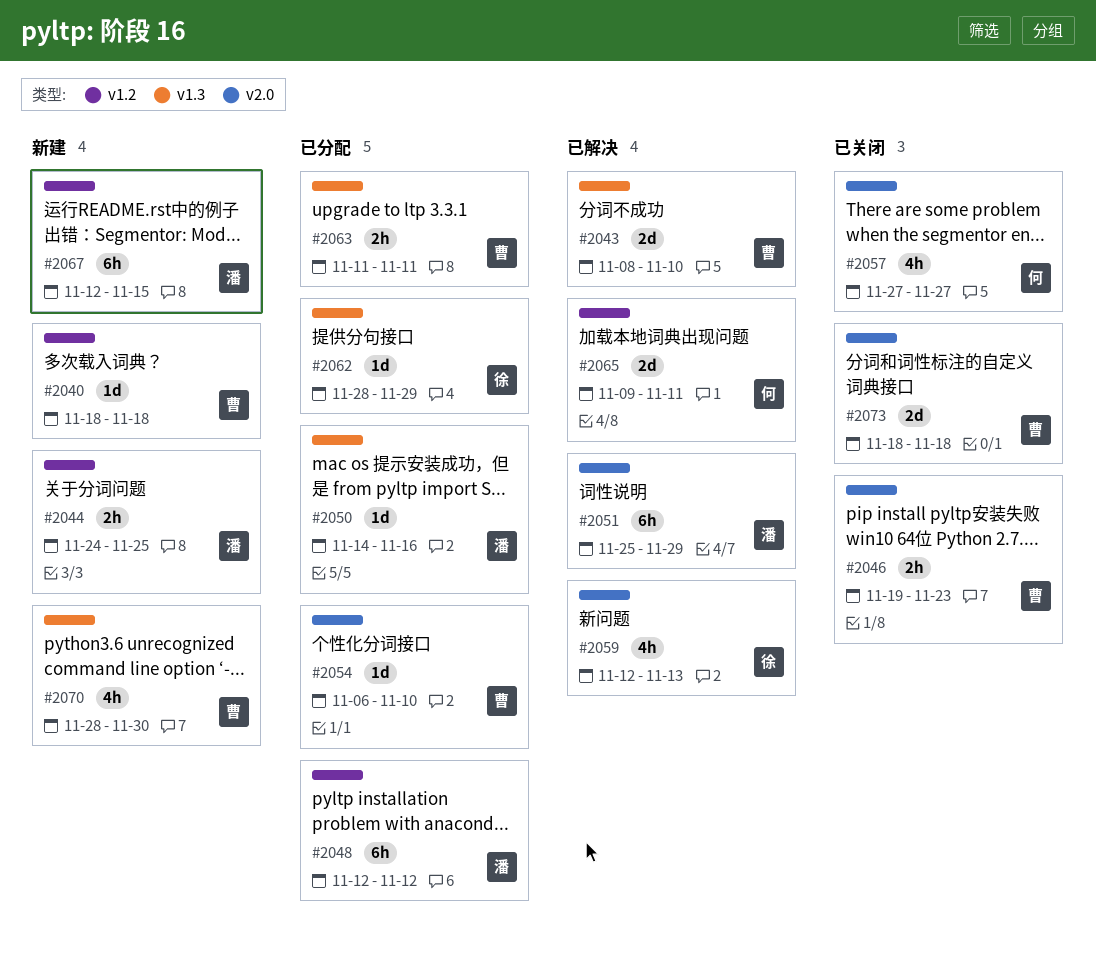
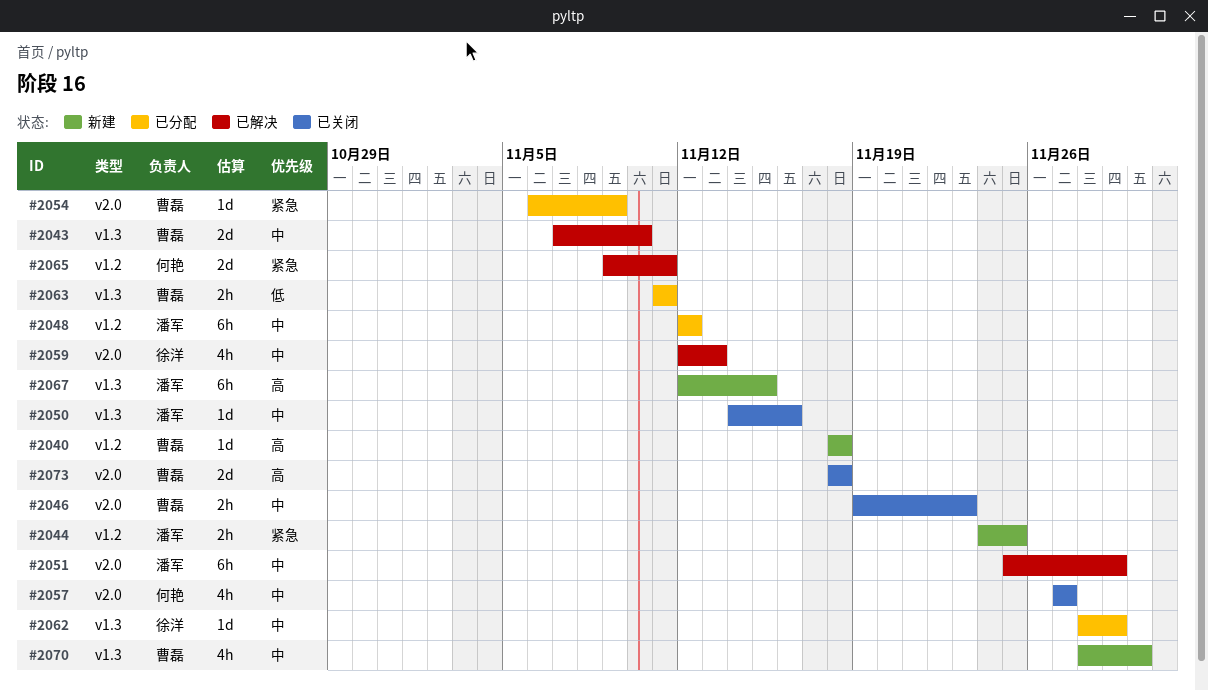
#2043, start: Nov 8 -> Nov 7
#2050, status: 已分配 -> 已关闭
#2054, due: Nov 10 -> Nov 9
#2067, label: v1.2 -> v1.3

